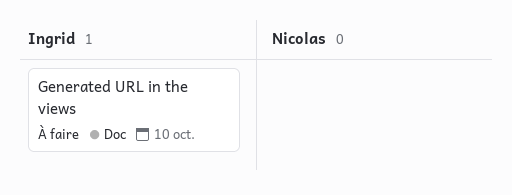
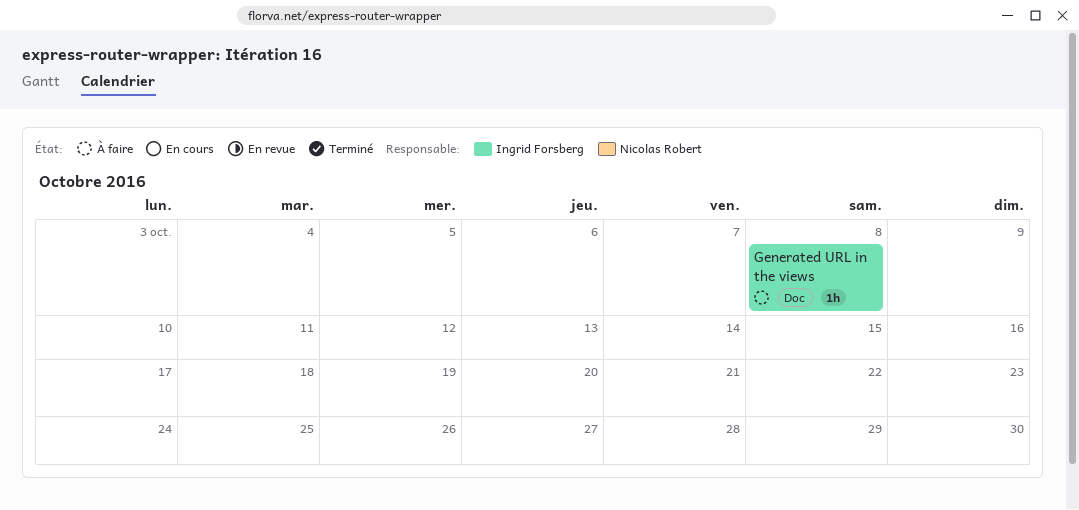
Generated URL in the views, due: Oct 10 -> Oct 8

